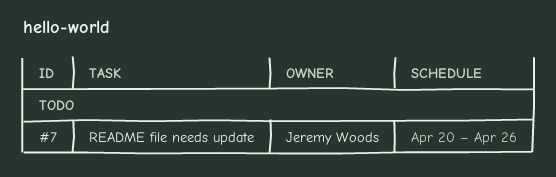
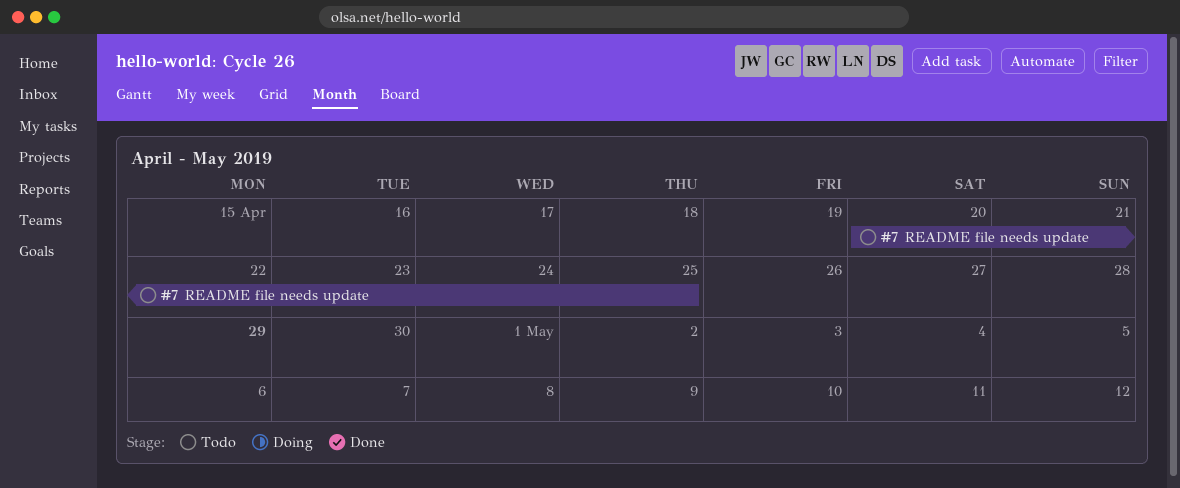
#7, due: Apr 26 -> Apr 25

